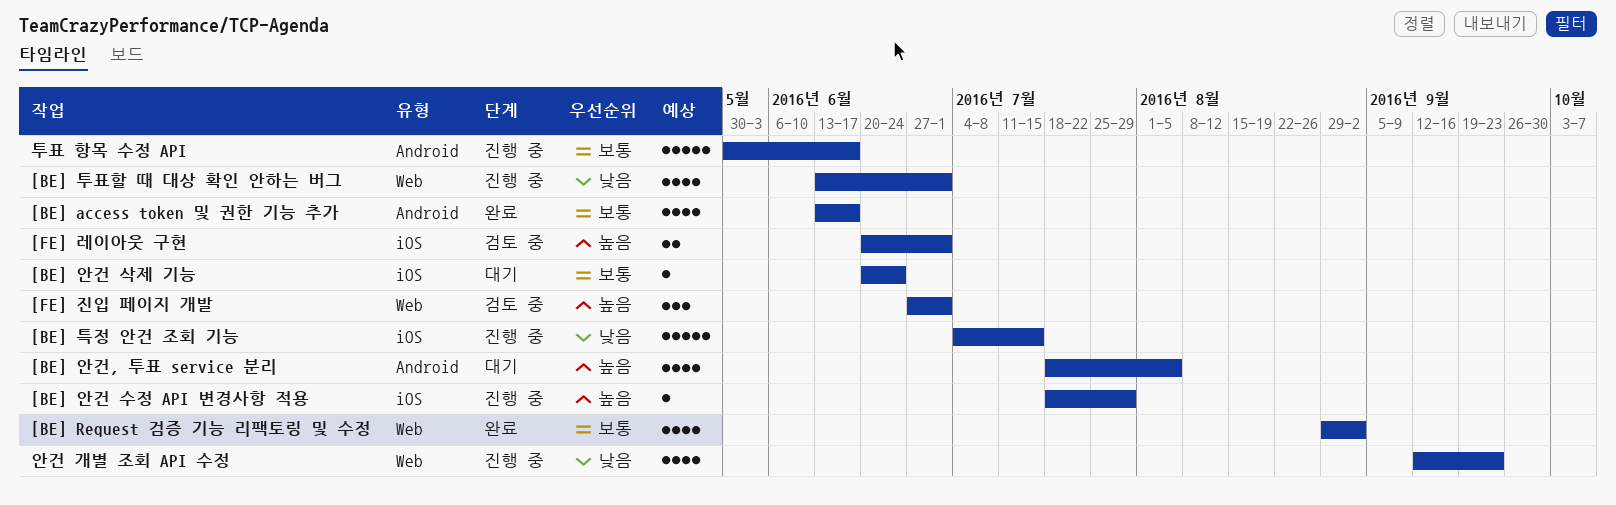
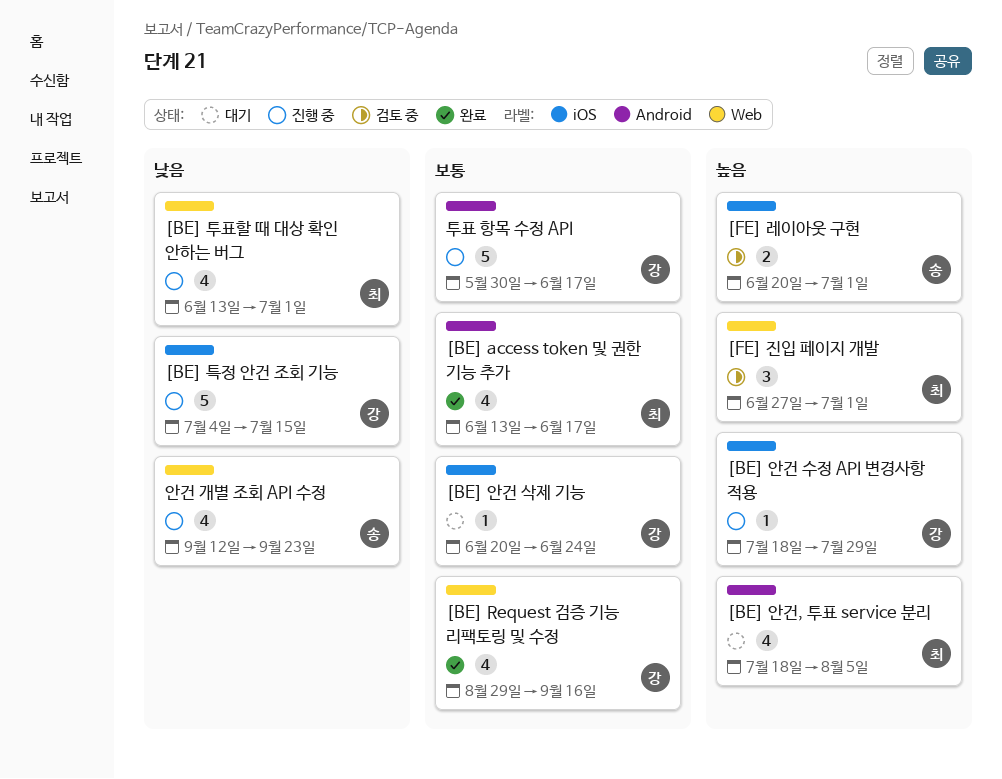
[BE] Request 검증 기능 리팩토링 및 수정, due: Sep 2 -> Sep 16

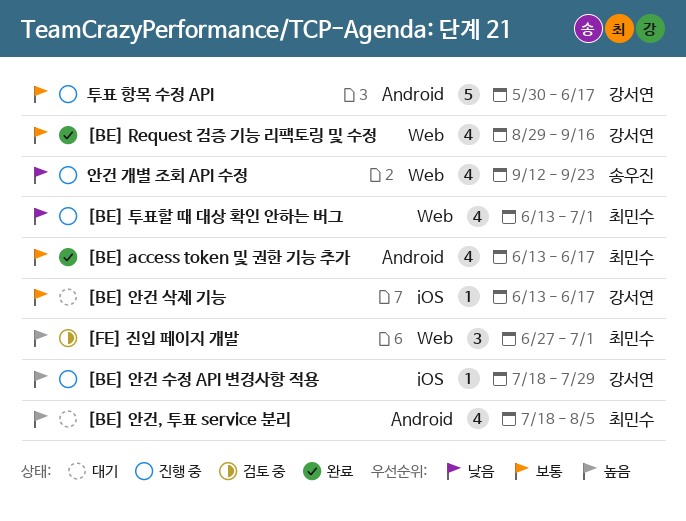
[BE] 안건 삭제 기능, start: Jun 20 -> Jun 13
[BE] 안건 삭제 기능, due: Jun 24 -> Jun 17
[BE] 특정 안건 조회 기능: present -> none
[FE] 레이아웃 구현: present -> none

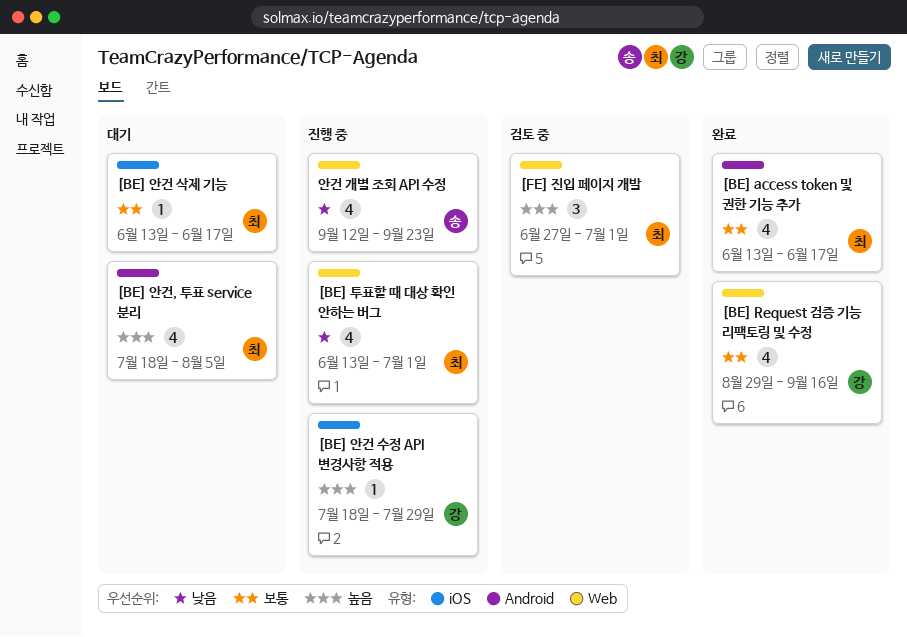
[BE] 안건 삭제 기능, owner: 강서연 -> 최민수
투표 항목 수정 API: present -> none

